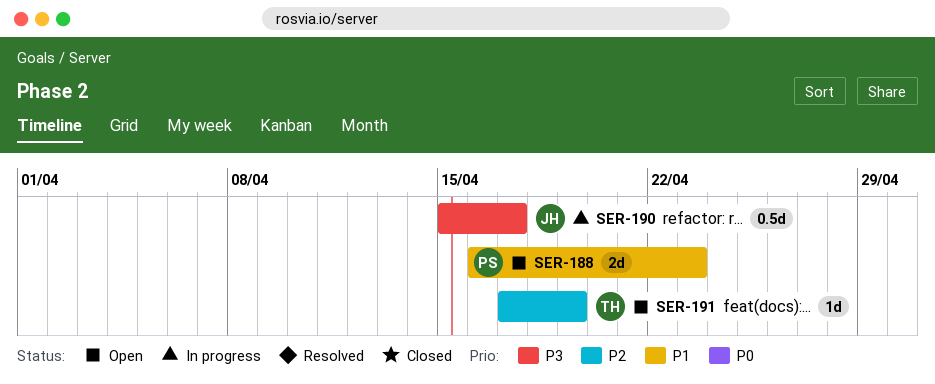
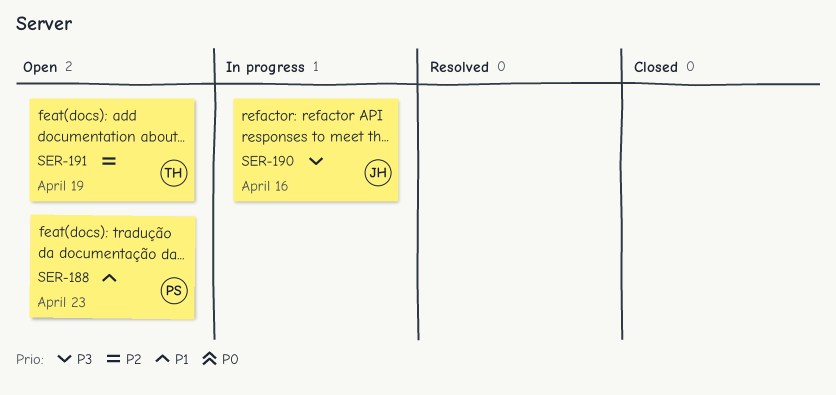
SER-190, due: Apr 17 -> Apr 16

